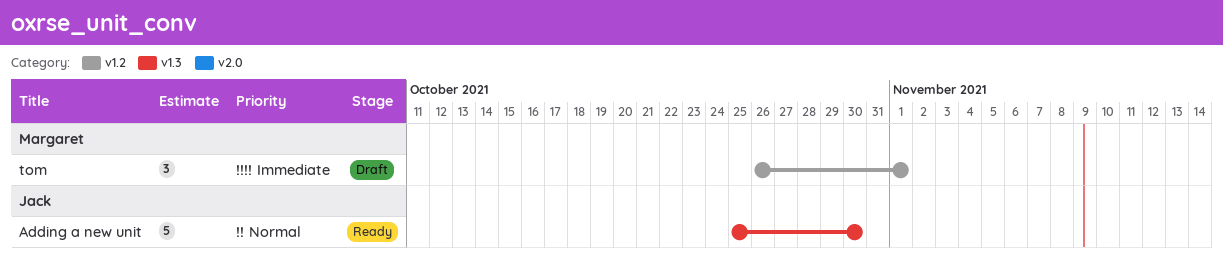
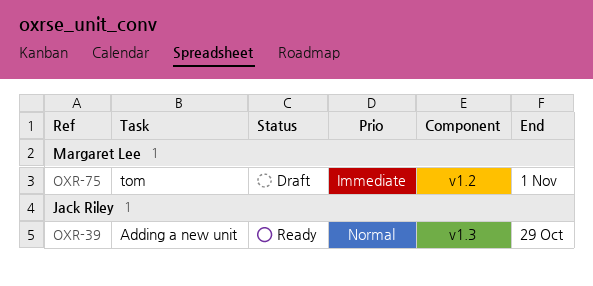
Adding a new unit, due: Oct 30 -> Oct 29

